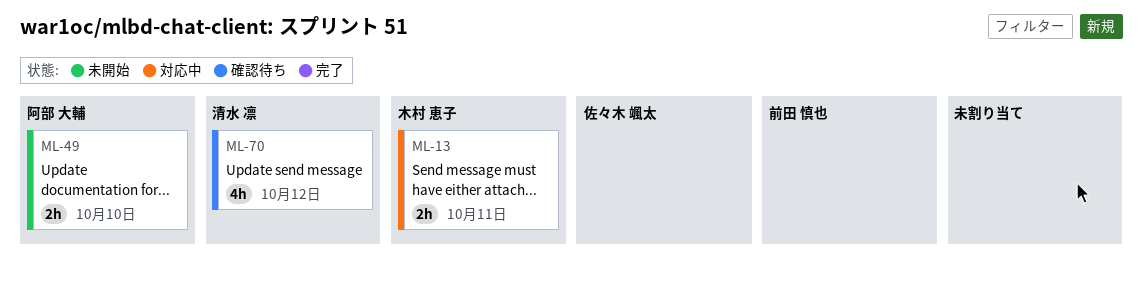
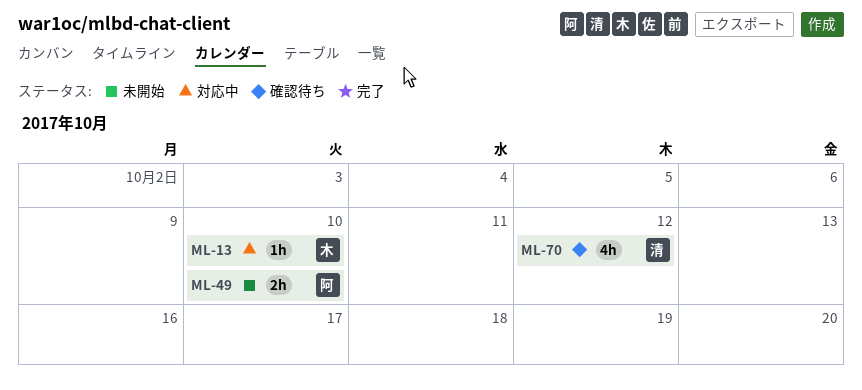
ML-13, estimate: 2h -> 1h
ML-13, due: Oct 11 -> Oct 10

